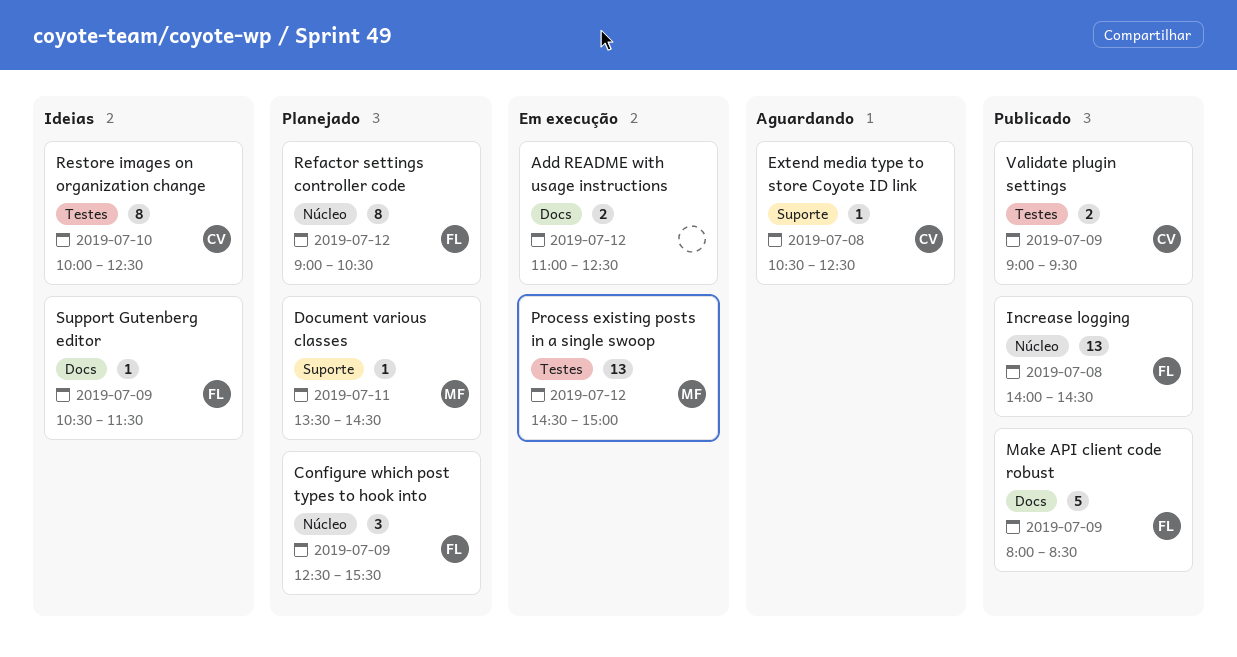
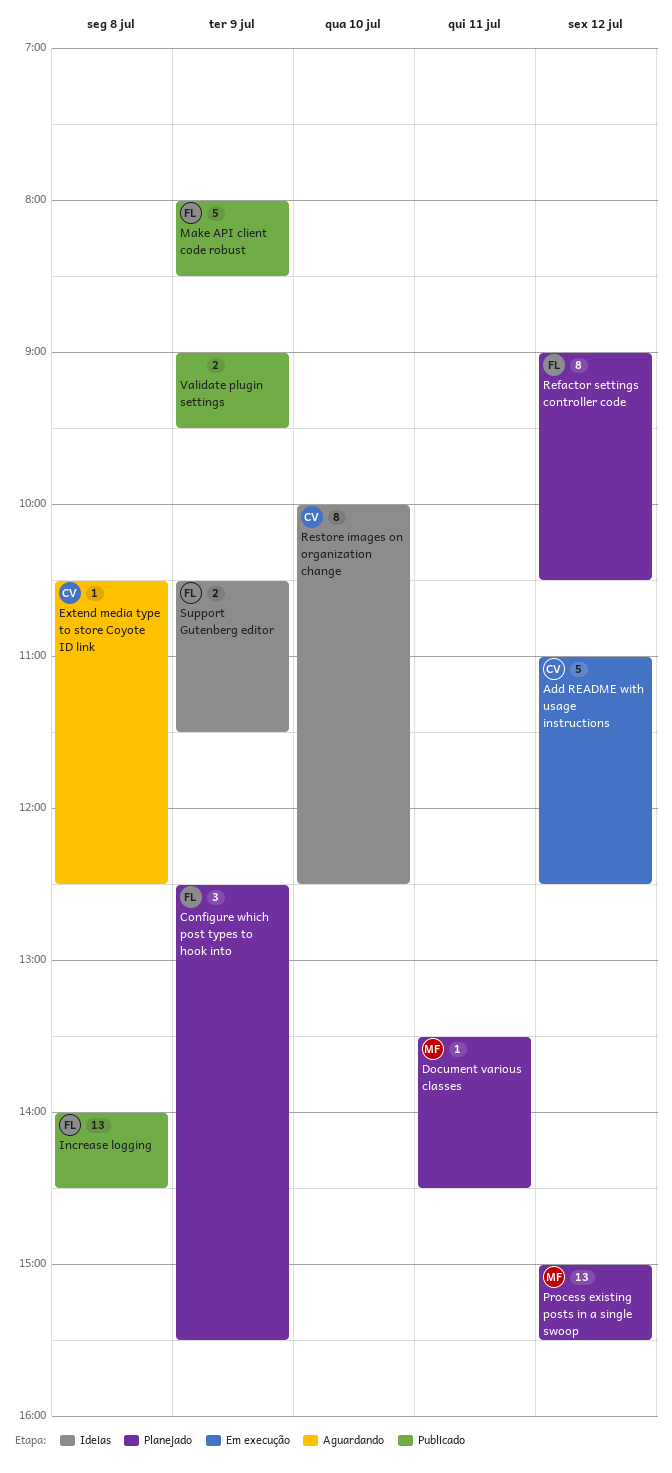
Add README with usage instructions, owner: none -> CV
Add README with usage instructions, estimate: 2 -> 5
Process existing posts in a single swoop, status: Em execução -> Planejado
Process existing posts in a single swoop, begins: 14:30 -> 15:00
Process existing posts in a single swoop, ends: 15:00 -> 15:30
Support Gutenberg editor, estimate: 1 -> 2
Validate plugin settings, owner: CV -> none

